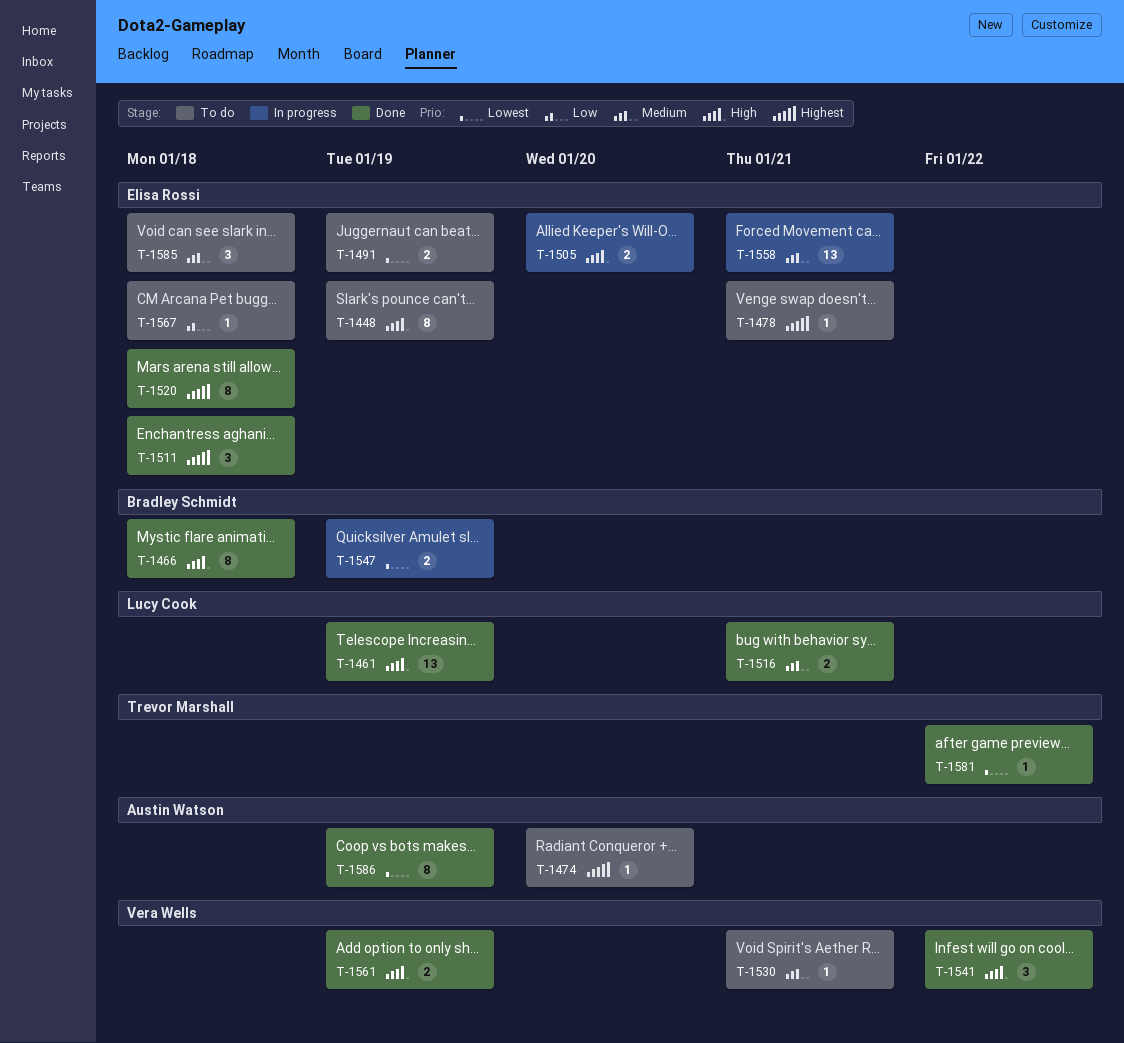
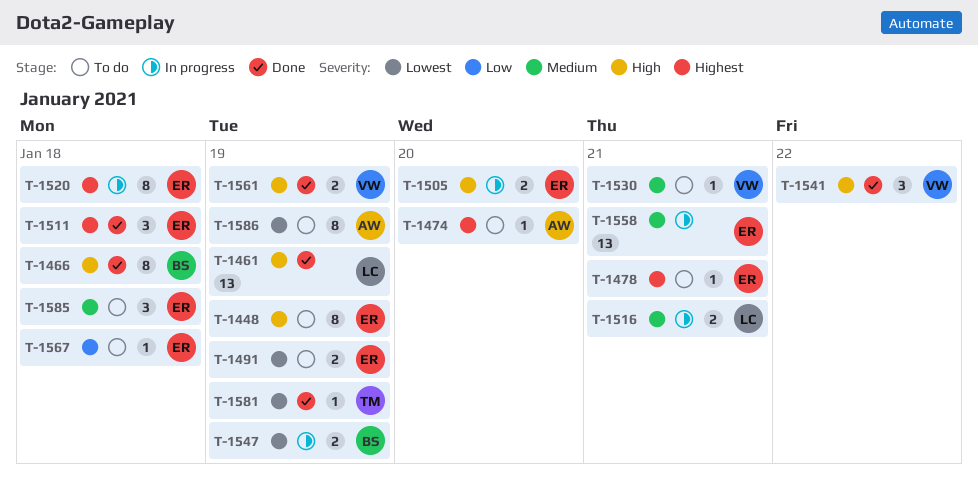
T-1516, status: Done -> In progress
T-1520, status: Done -> In progress
T-1581, due: Jan 22 -> Jan 19
T-1586, status: Done -> To do

